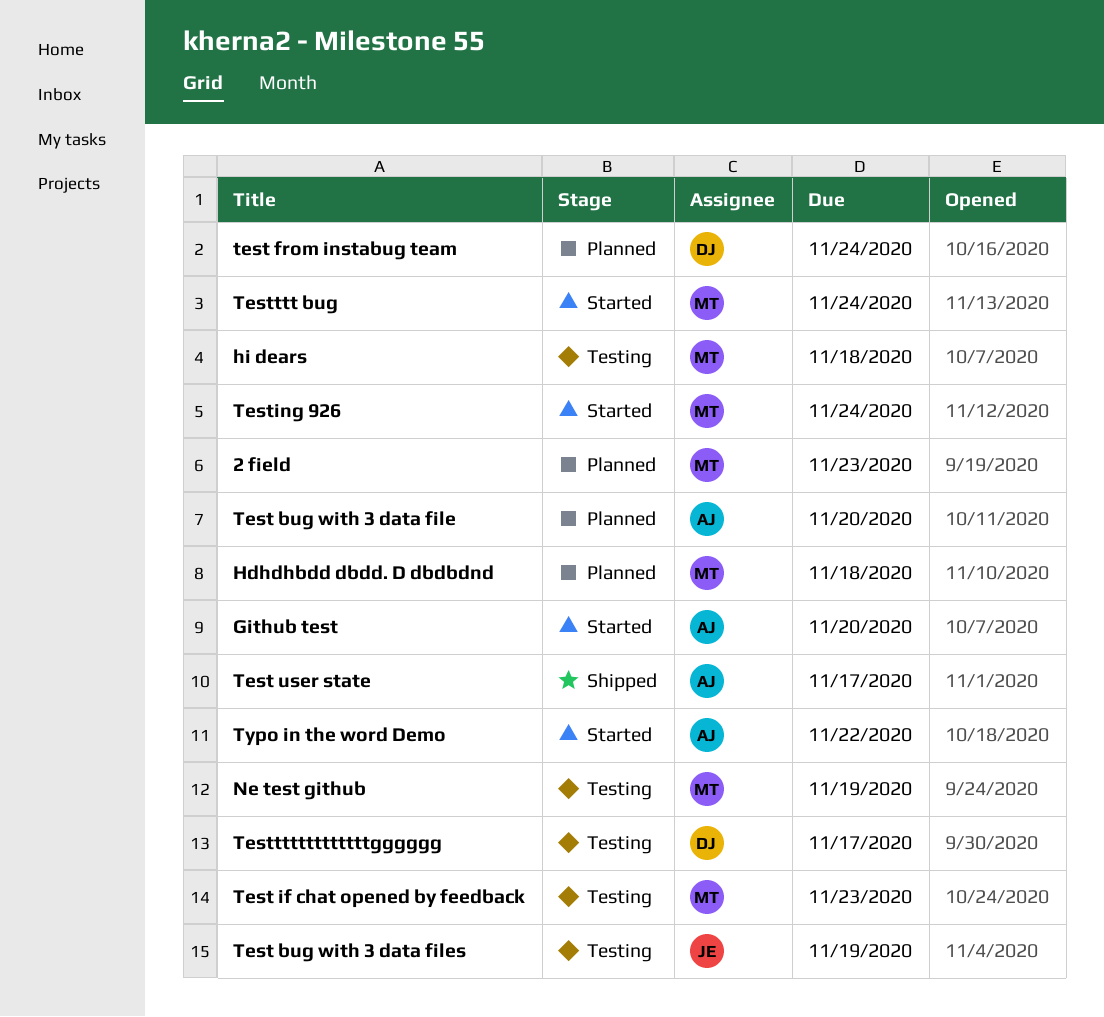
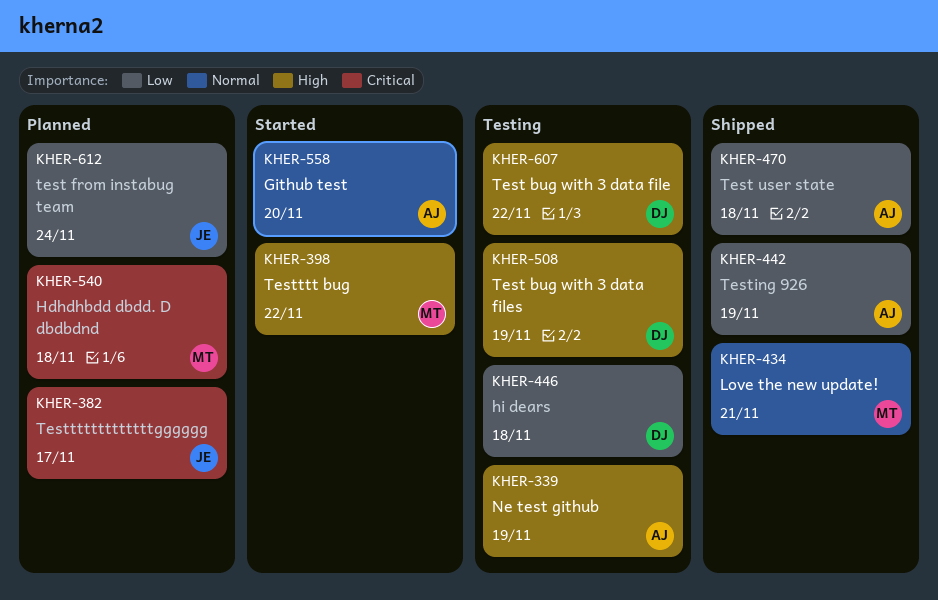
2 field: present -> none
hi dears, owner: MT -> DJ
Love the new update!: none -> present
Ne test github, owner: MT -> AJ
Test bug with 3 data file, status: Planned -> Testing
Test bug with 3 data file, owner: AJ -> DJ
Test bug with 3 data file, due: Nov 20 -> Nov 22
Test bug with 3 data files, owner: JE -> DJ
test from instabug team, owner: DJ -> JE
Test if chat opened by feedback: present -> none
Test user state, due: Nov 17 -> Nov 18
Testing 926, status: Started -> Shipped
Testing 926, owner: MT -> AJ
Testing 926, due: Nov 24 -> Nov 19
Testttt bug, due: Nov 24 -> Nov 22
Testttttttttttttgggggg, status: Testing -> Planned
Testttttttttttttgggggg, owner: DJ -> JE
Typo in the word Demo: present -> none

